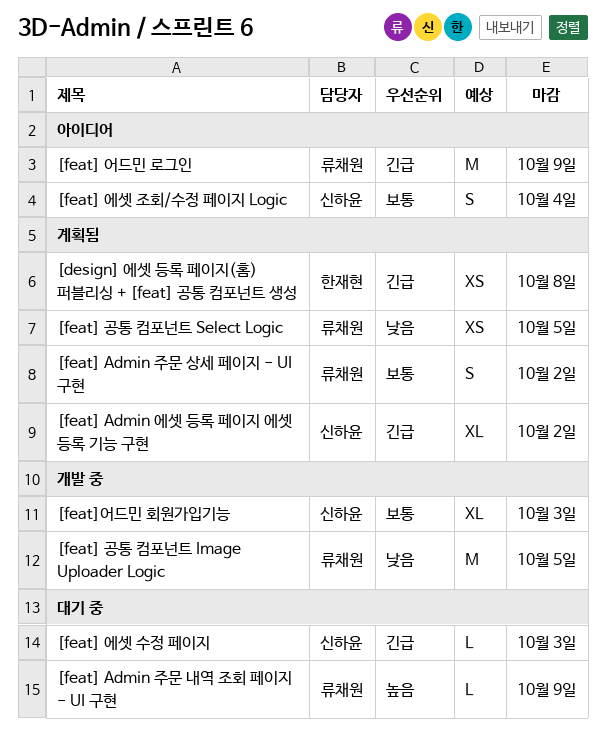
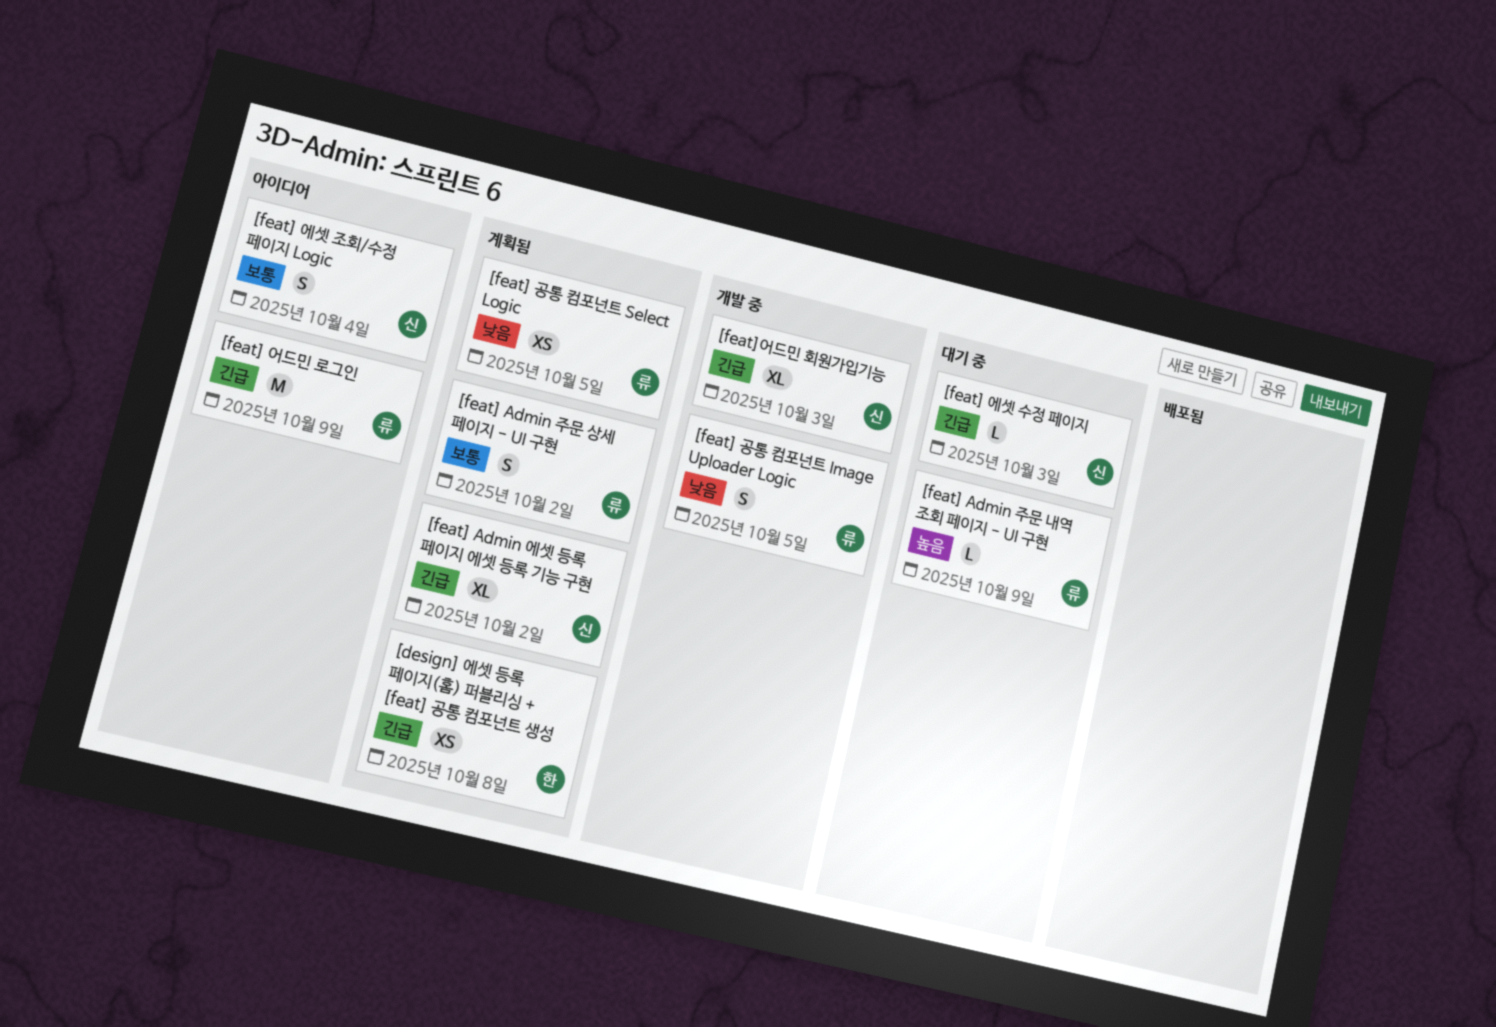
[feat] 공통 컴포넌트 Image Uploader Logic, estimate: M -> S
[feat]어드민 회원가입기능, priority: 보통 -> 긴급

